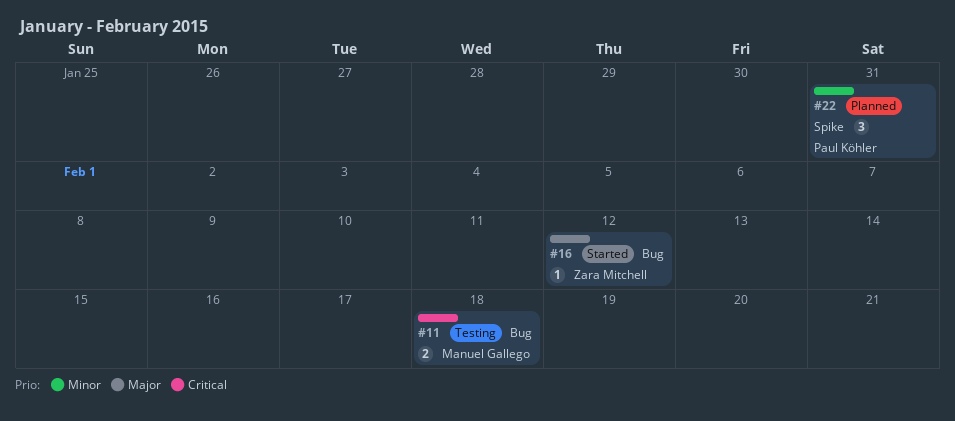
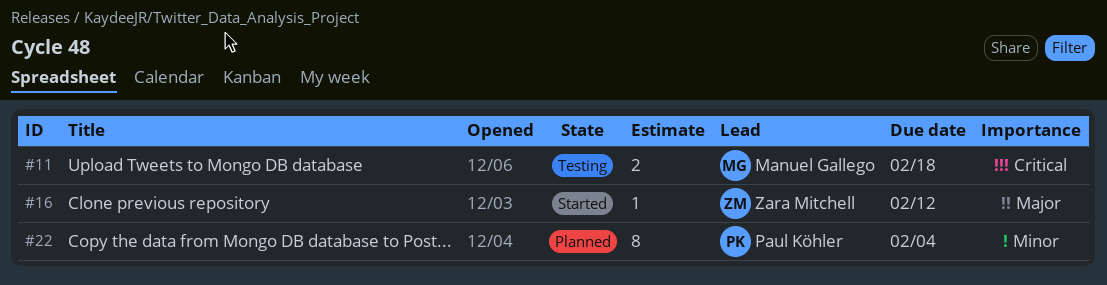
#22, estimate: 3 -> 8
#22, due: Jan 31 -> Feb 4

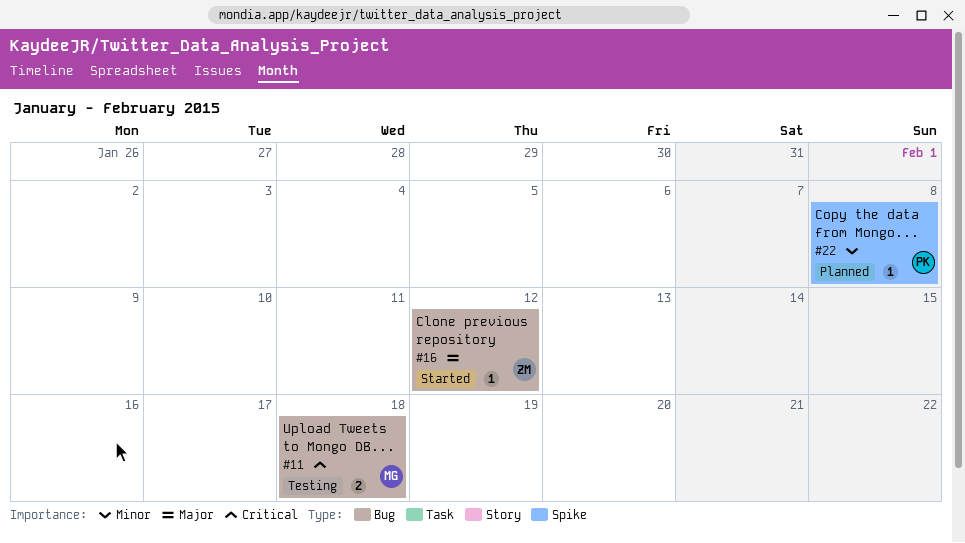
#22, estimate: 8 -> 1
#22, due: Feb 4 -> Feb 8

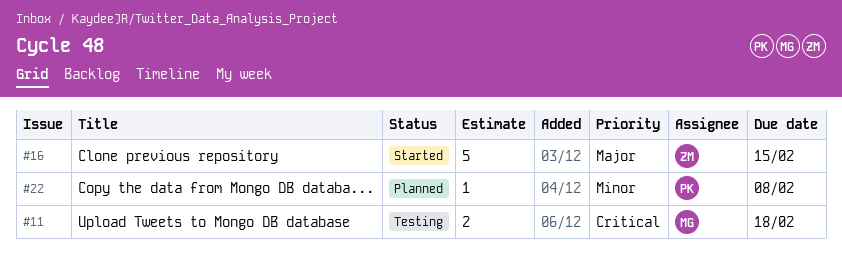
#16, estimate: 1 -> 5
#16, due: Feb 12 -> Feb 15

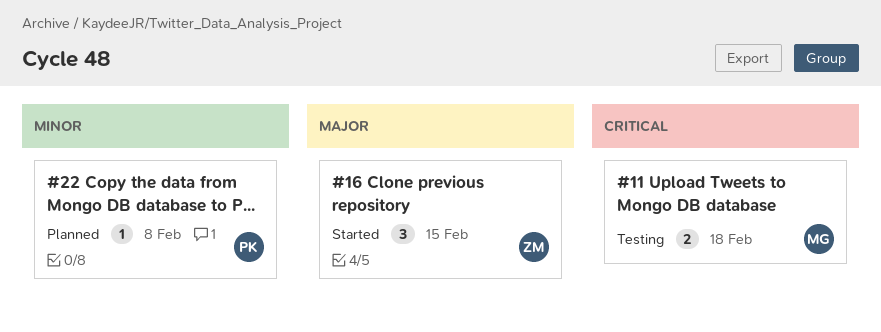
#16, estimate: 5 -> 3

